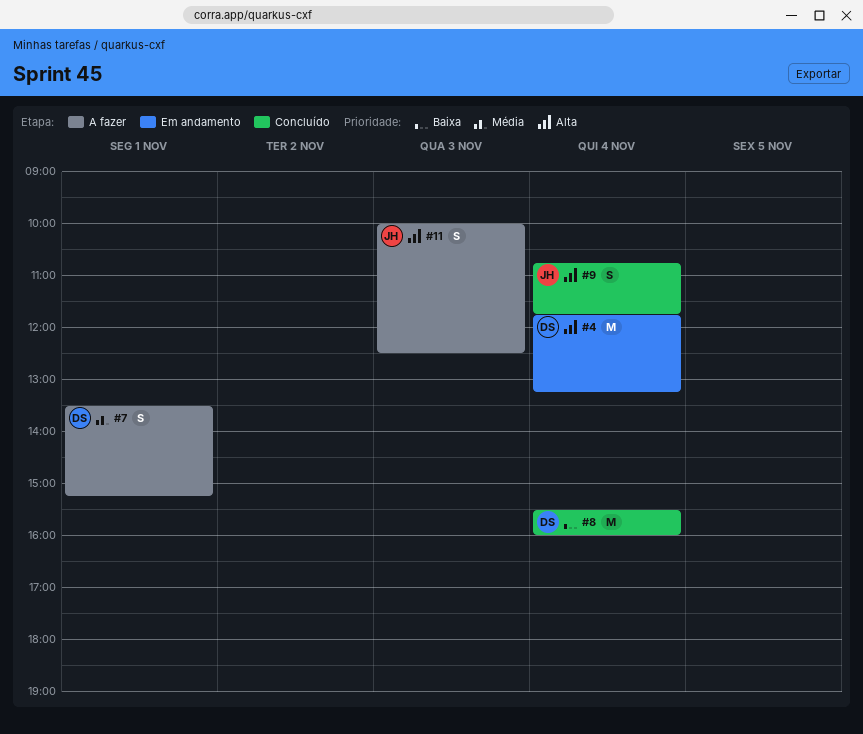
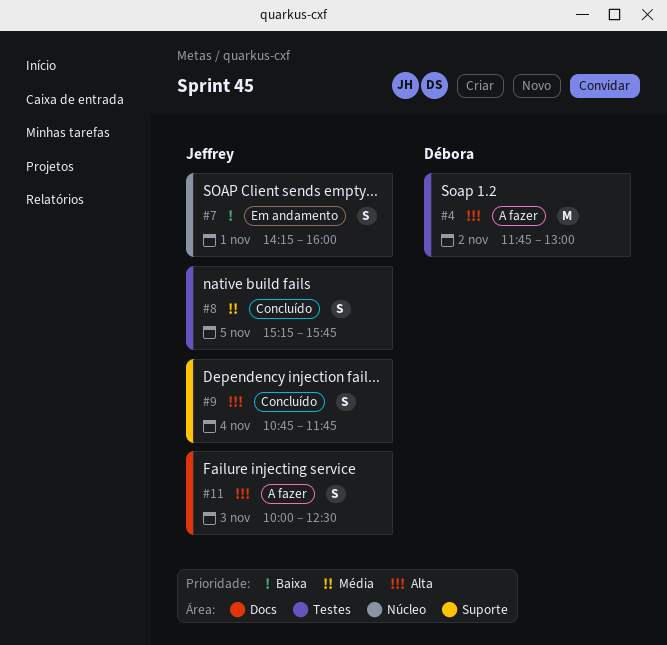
#4, status: Em andamento -> A fazer
#4, day: Nov 4 -> Nov 2
#4, ends: 13:15 -> 13:00
#7, status: A fazer -> Em andamento
#7, owner: Débora -> Jeffrey
#7, priority: Média -> Baixa
#7, begins: 13:30 -> 14:15
#7, ends: 15:15 -> 16:00
#8, owner: Débora -> Jeffrey
#8, priority: Baixa -> Média
#8, estimate: M -> S
#8, day: Nov 4 -> Nov 5
#8, begins: 15:30 -> 15:15
#8, ends: 16:00 -> 15:45

